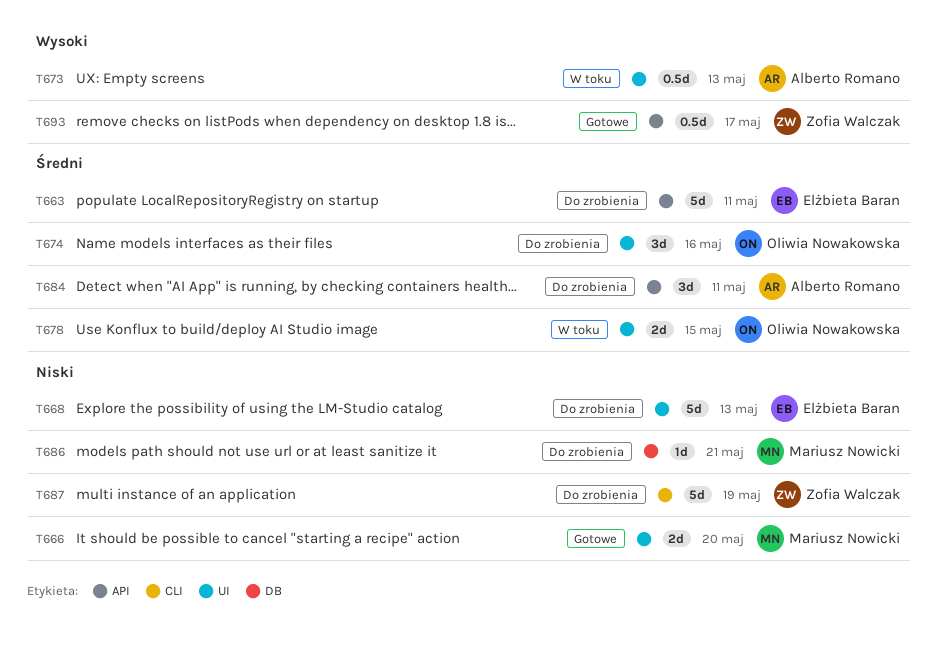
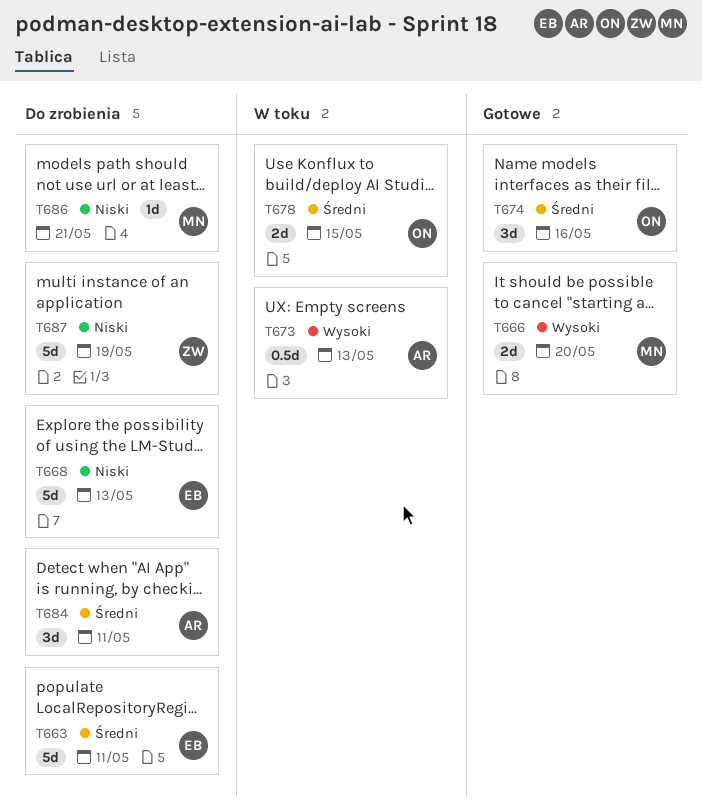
T666, priority: Niski -> Wysoki
T674, status: Do zrobienia -> Gotowe
T693: present -> none

